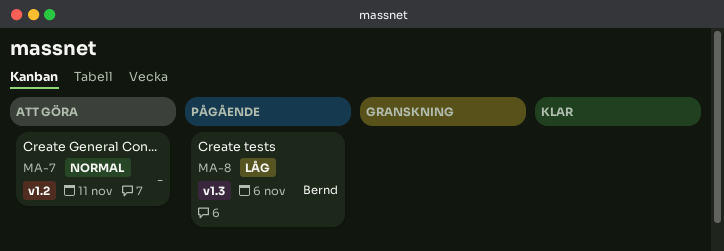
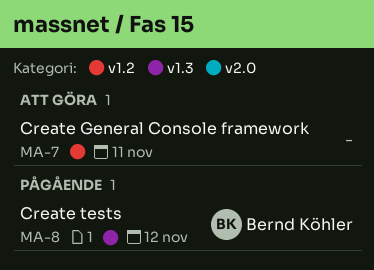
MA-8, due: Nov 6 -> Nov 12

